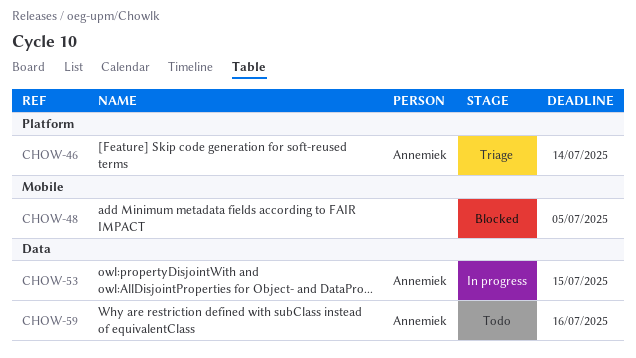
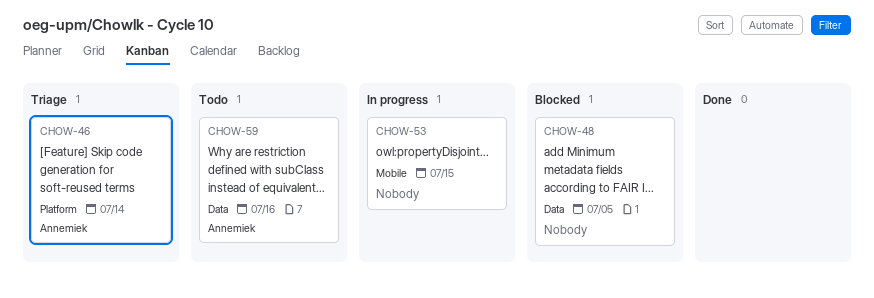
CHOW-48, label: Mobile -> Data
CHOW-53, owner: Annemiek -> none
CHOW-53, label: Data -> Mobile

